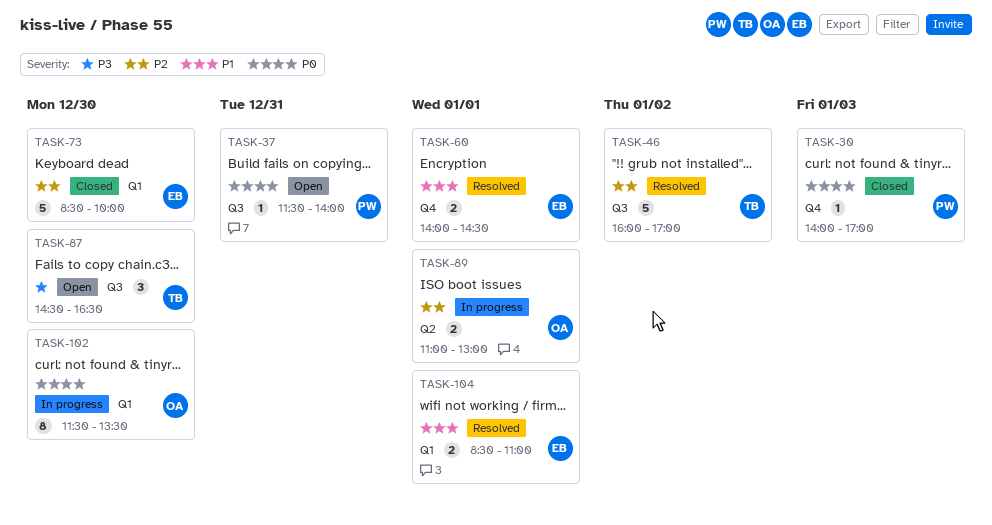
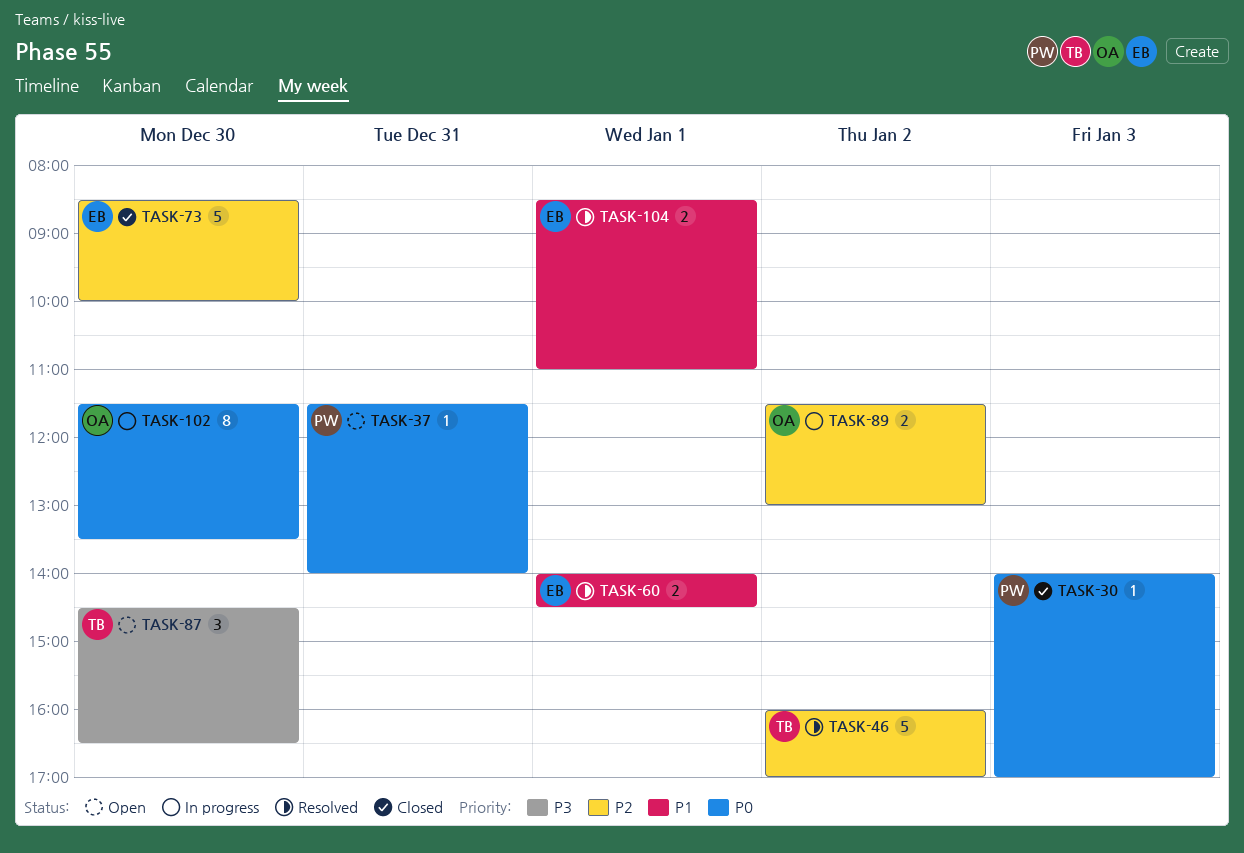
TASK-89, day: Jan 1 -> Jan 2
TASK-89, begins: 11:00 -> 11:30

